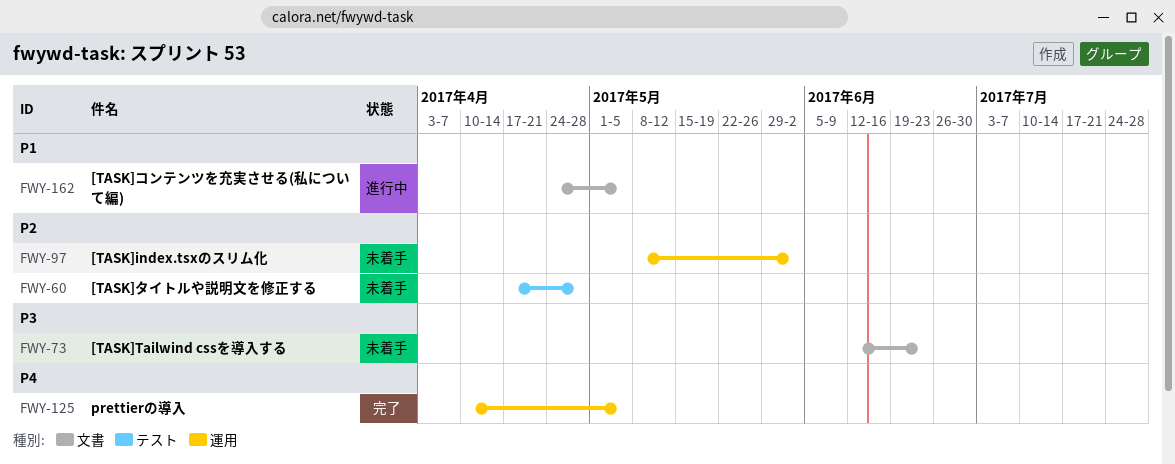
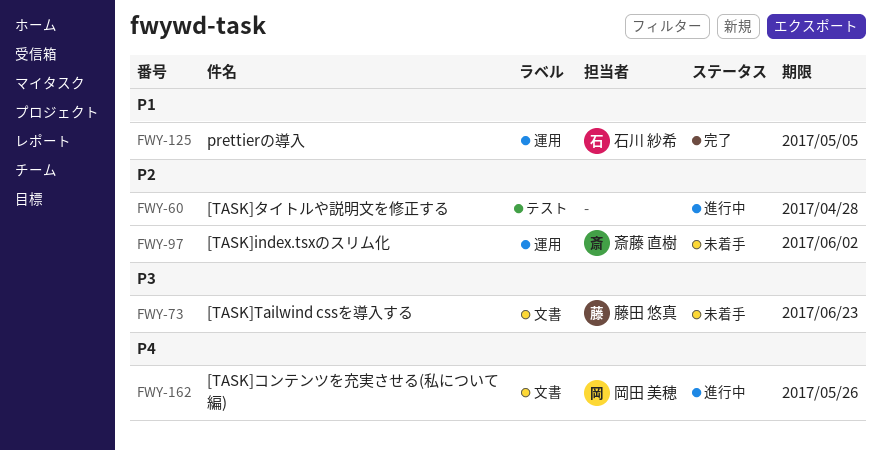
FWY-60, status: 未着手 -> 進行中
FWY-125, priority: P4 -> P1
FWY-162, priority: P1 -> P4
FWY-162, due: May 5 -> May 26

